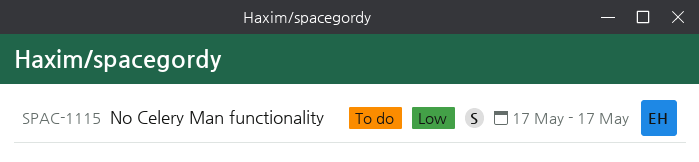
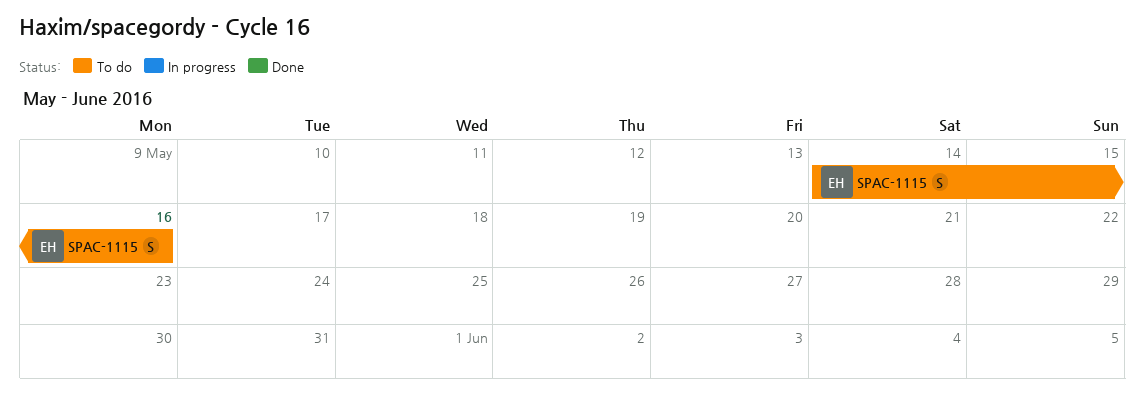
SPAC-1115, start: May 17 -> May 14
SPAC-1115, due: May 17 -> May 16

